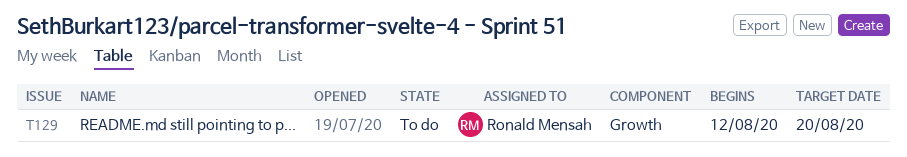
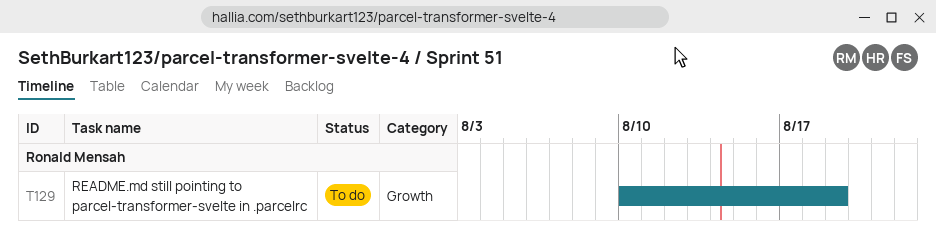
T129, start: Aug 12 -> Aug 10
T129, due: Aug 20 -> Aug 19

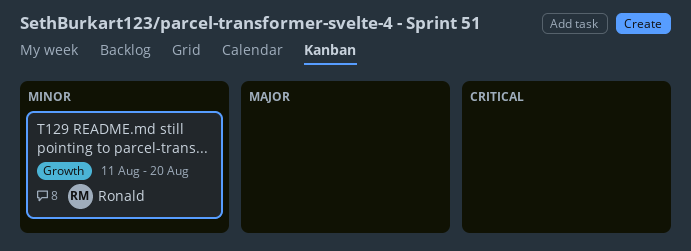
T129, start: Aug 10 -> Aug 11
T129, due: Aug 19 -> Aug 20

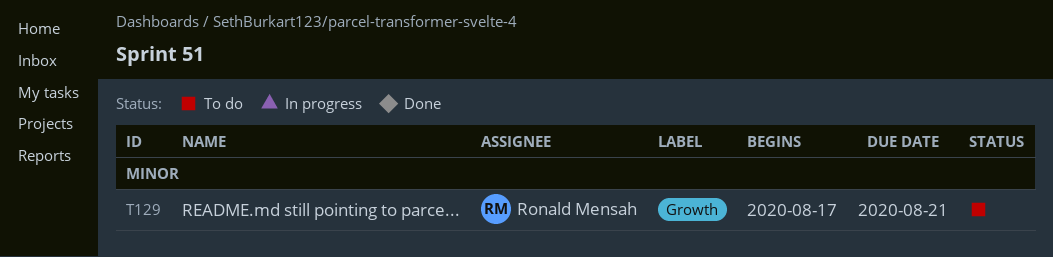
T129, start: Aug 11 -> Aug 17
T129, due: Aug 20 -> Aug 21

